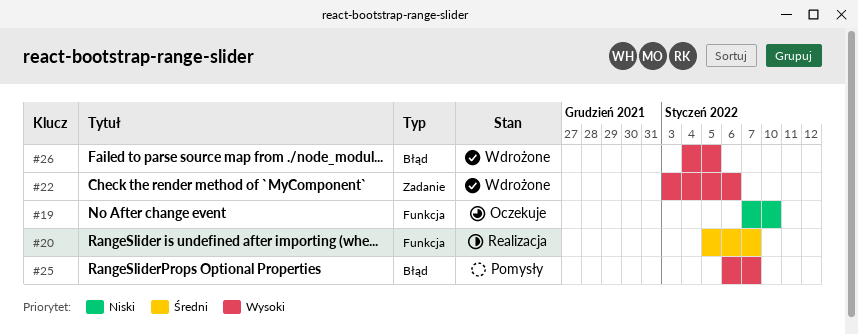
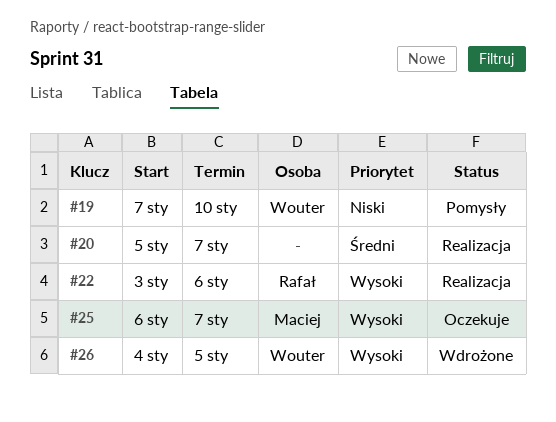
#19, status: Oczekuje -> Pomysły
#22, status: Wdrożone -> Realizacja
#25, status: Pomysły -> Oczekuje

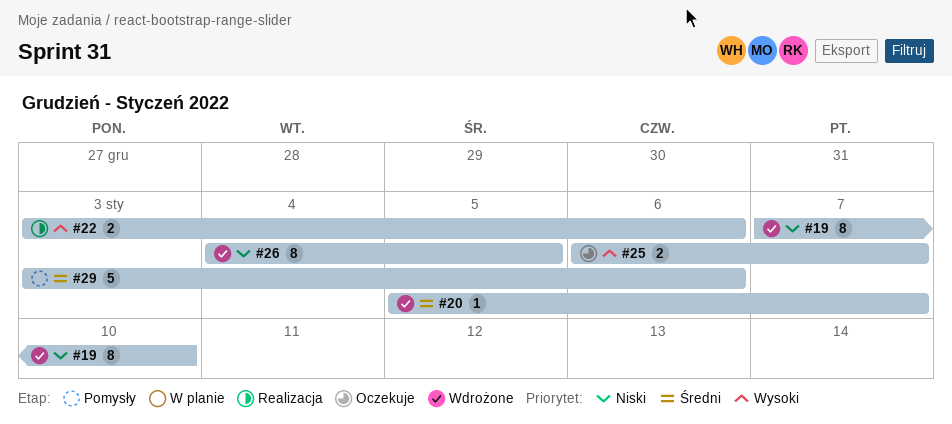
#19, status: Pomysły -> Wdrożone
#20, status: Realizacja -> Wdrożone
#26, priority: Wysoki -> Niski
#29: none -> present

